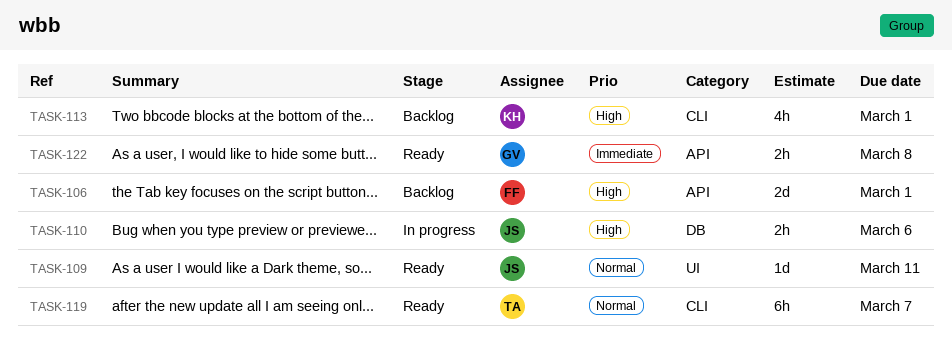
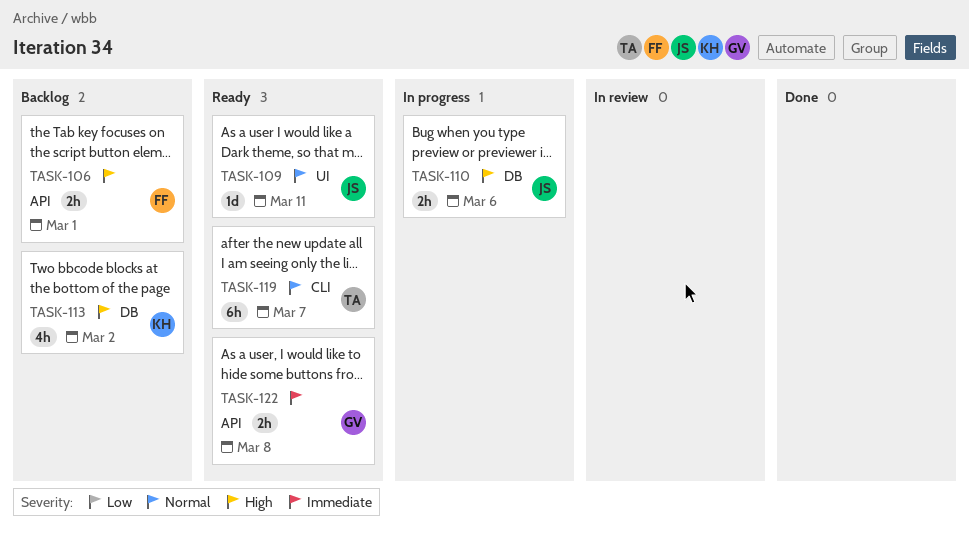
TASK-106, estimate: 2d -> 2h
TASK-113, label: CLI -> DB
TASK-113, due: Mar 1 -> Mar 2

